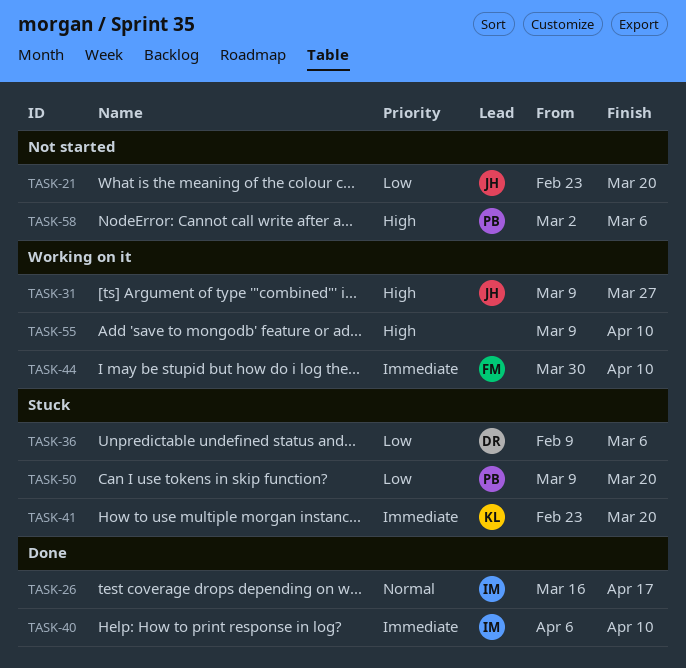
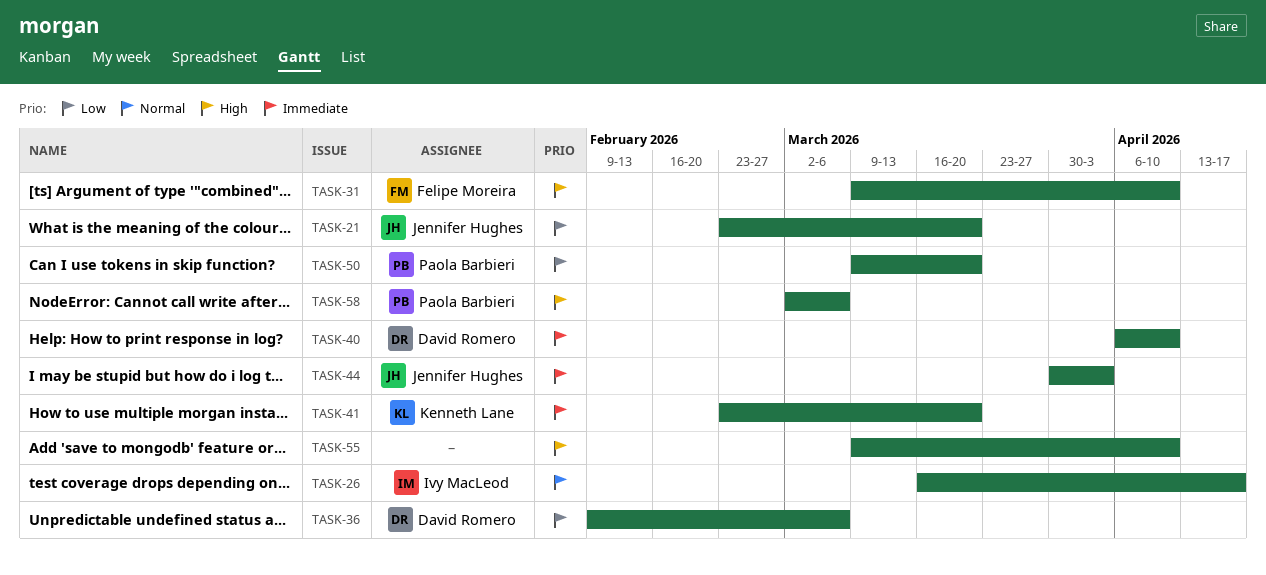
TASK-31, owner: Jennifer Hughes -> Felipe Moreira
TASK-31, due: Mar 27 -> Apr 10
TASK-40, owner: Ivy MacLeod -> David Romero
TASK-44, owner: Felipe Moreira -> Jennifer Hughes
TASK-44, due: Apr 10 -> Apr 3

